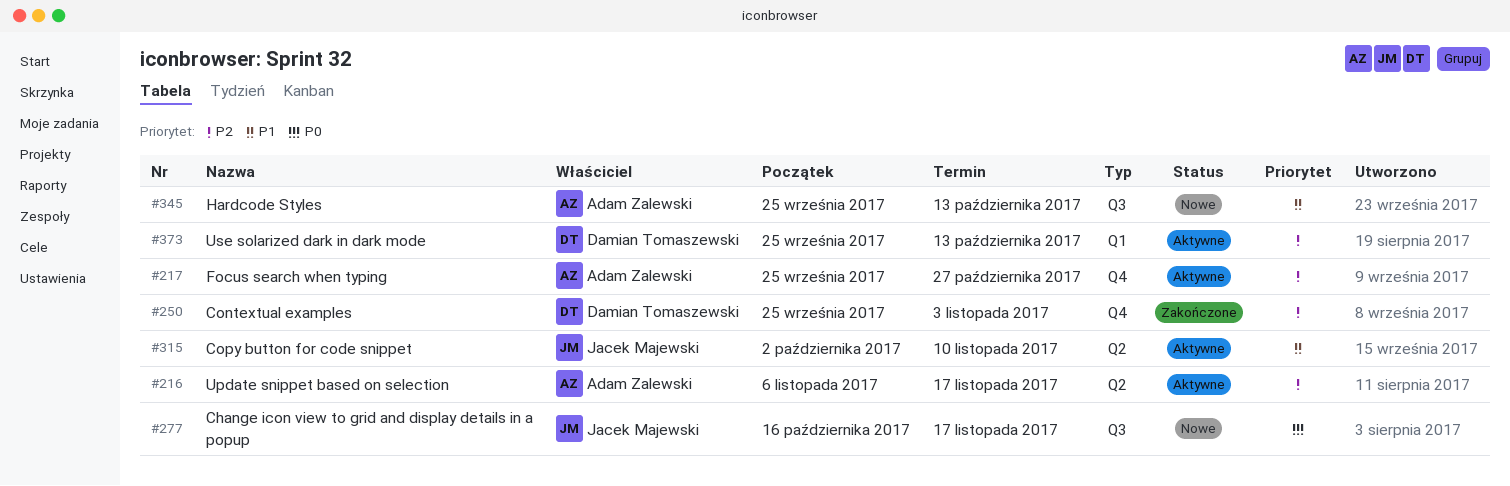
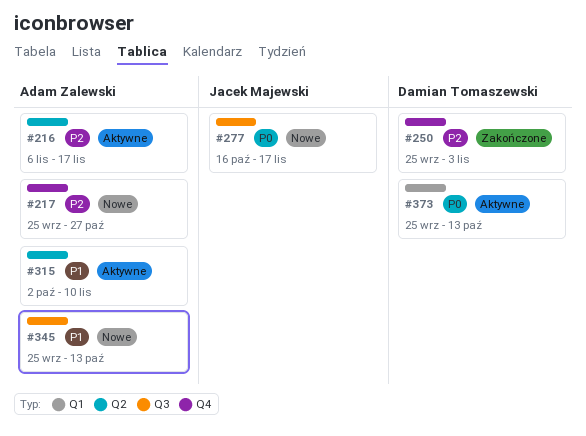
#217, status: Aktywne -> Nowe
#315, owner: Jacek Majewski -> Adam Zalewski
#373, priority: P2 -> P0

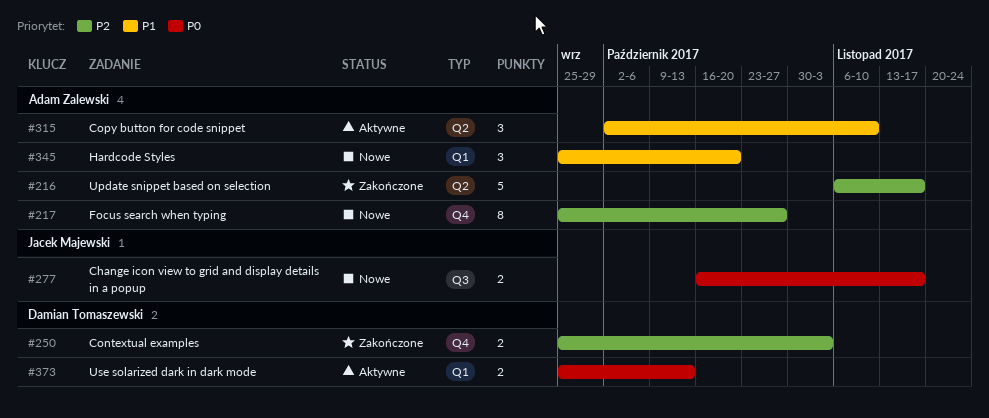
#216, status: Aktywne -> Zakończone
#345, label: Q3 -> Q1
#345, due: Oct 13 -> Oct 20

